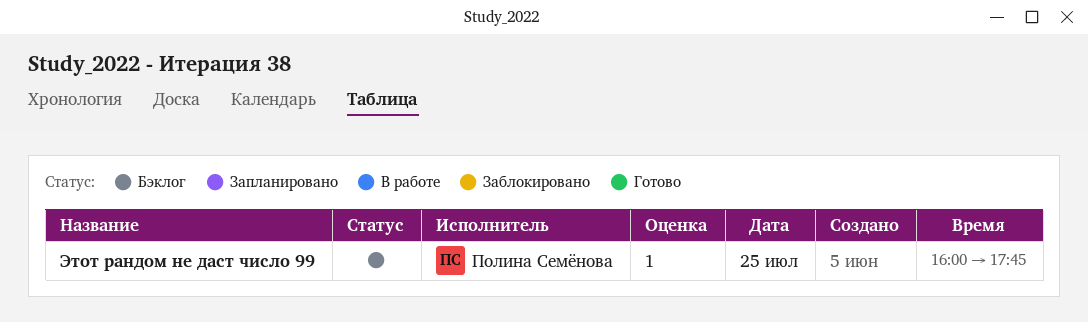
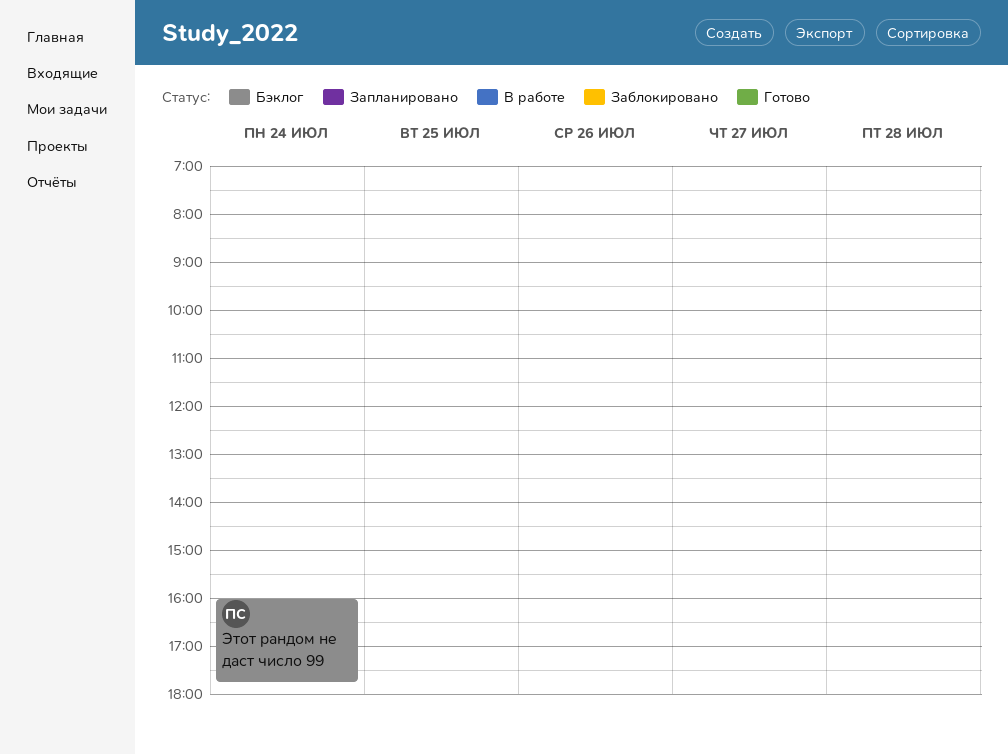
Этот рандом не даст число 99, day: Jul 25 -> Jul 24

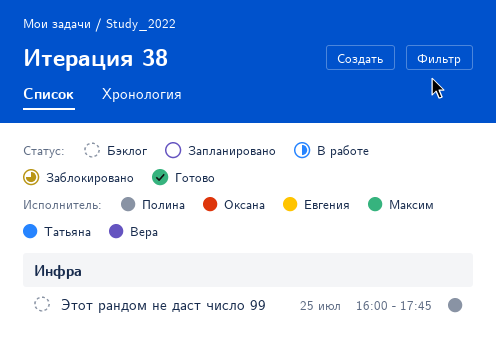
Этот рандом не даст число 99, day: Jul 24 -> Jul 25

